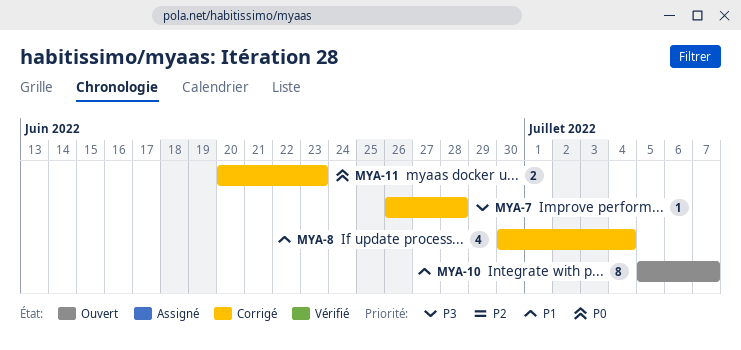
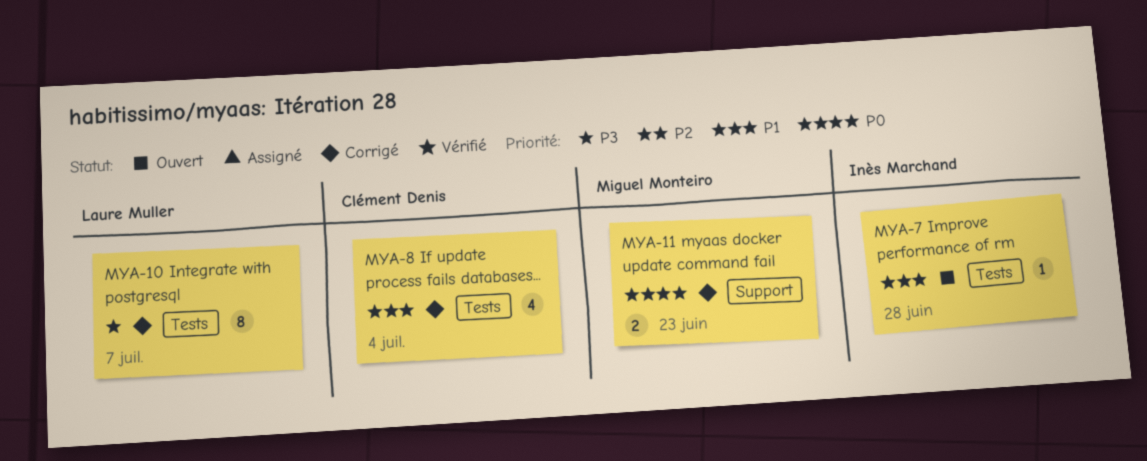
MYA-7, status: Corrigé -> Ouvert
MYA-7, priority: P3 -> P1
MYA-10, status: Ouvert -> Corrigé
MYA-10, priority: P1 -> P3

